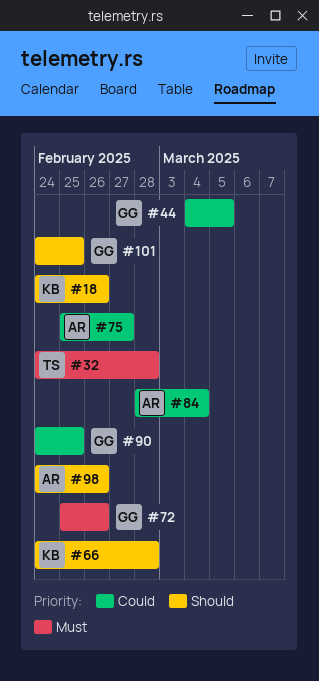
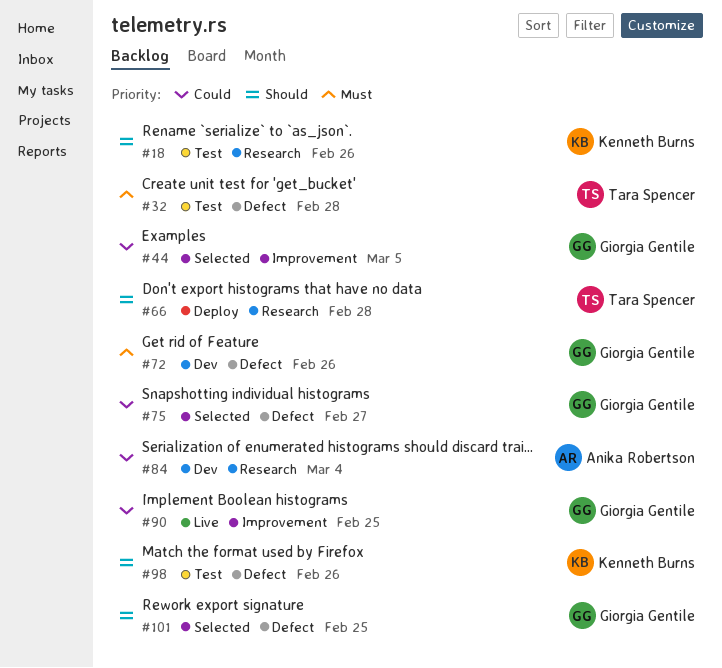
#66, owner: Kenneth Burns -> Tara Spencer
#75, owner: Anika Robertson -> Giorgia Gentile
#98, owner: Anika Robertson -> Kenneth Burns

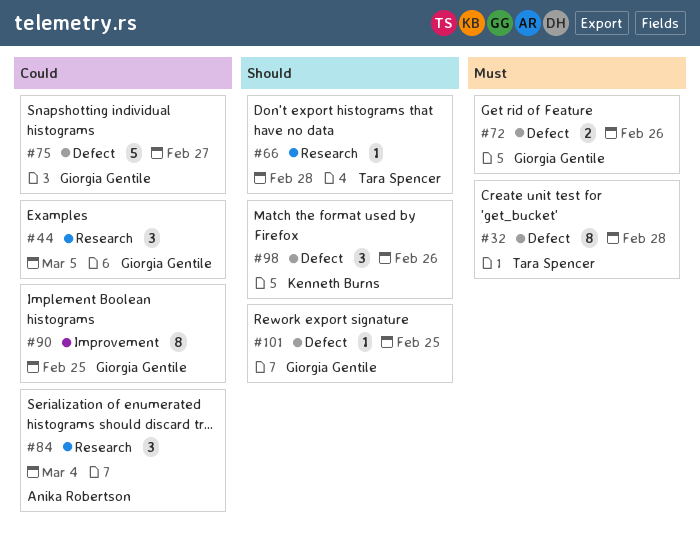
#18: present -> none
#44, label: Improvement -> Research

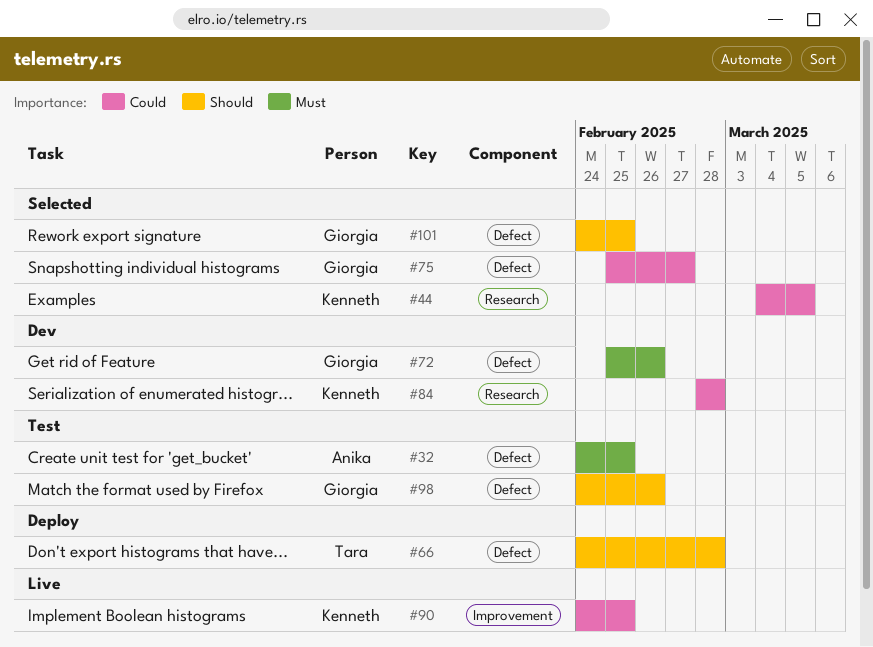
#32, owner: Tara Spencer -> Anika Robertson
#32, due: Feb 28 -> Feb 25
#44, owner: Giorgia Gentile -> Kenneth Burns
#66, label: Research -> Defect
#84, owner: Anika Robertson -> Kenneth Burns
#84, due: Mar 4 -> Feb 28
#90, owner: Giorgia Gentile -> Kenneth Burns
#98, owner: Kenneth Burns -> Giorgia Gentile

